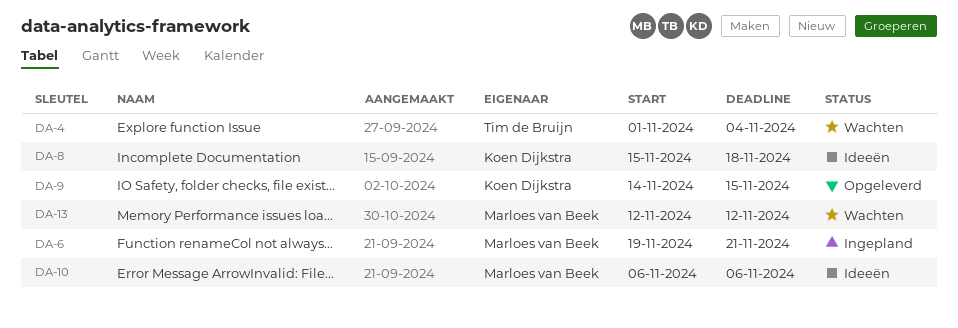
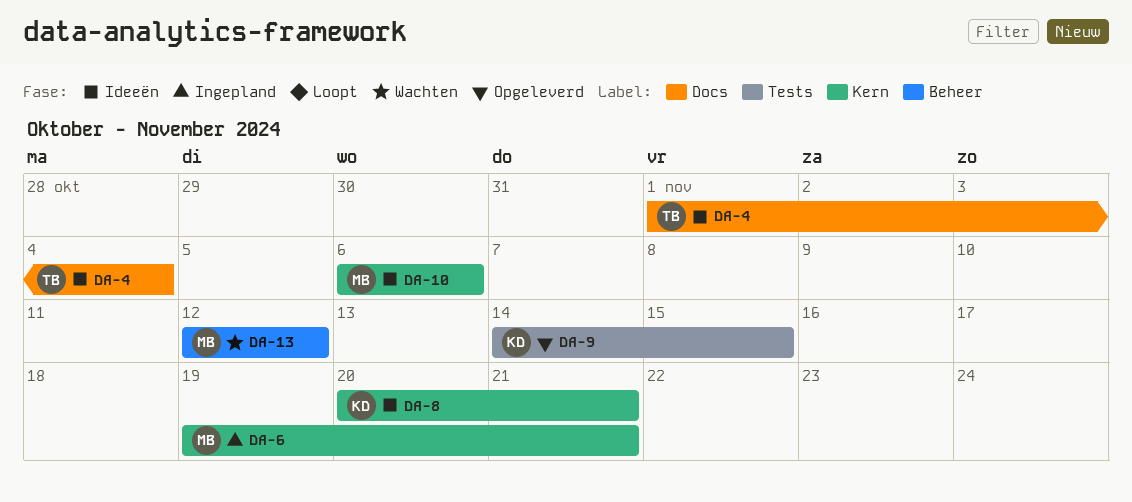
DA-4, status: Wachten -> Ideeën
DA-8, start: Nov 15 -> Nov 20
DA-8, due: Nov 18 -> Nov 21

